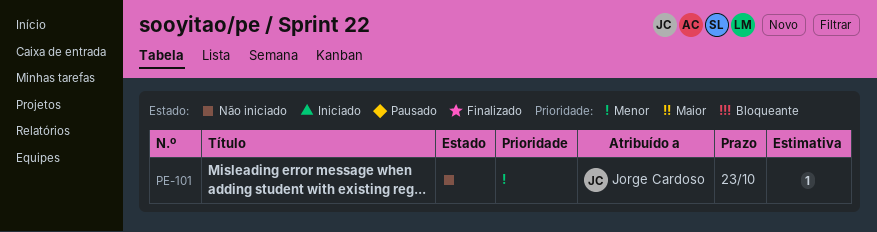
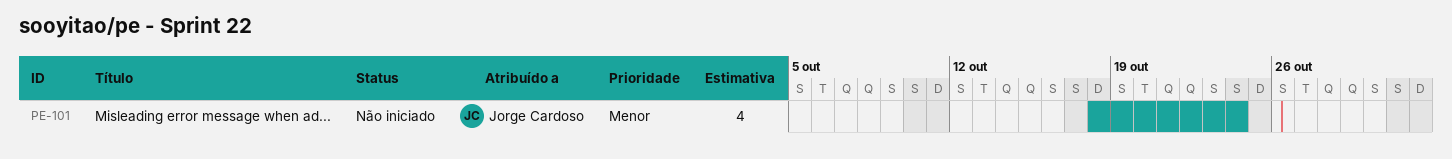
PE-101, estimate: 1 -> 4
PE-101, due: Oct 23 -> Oct 24

